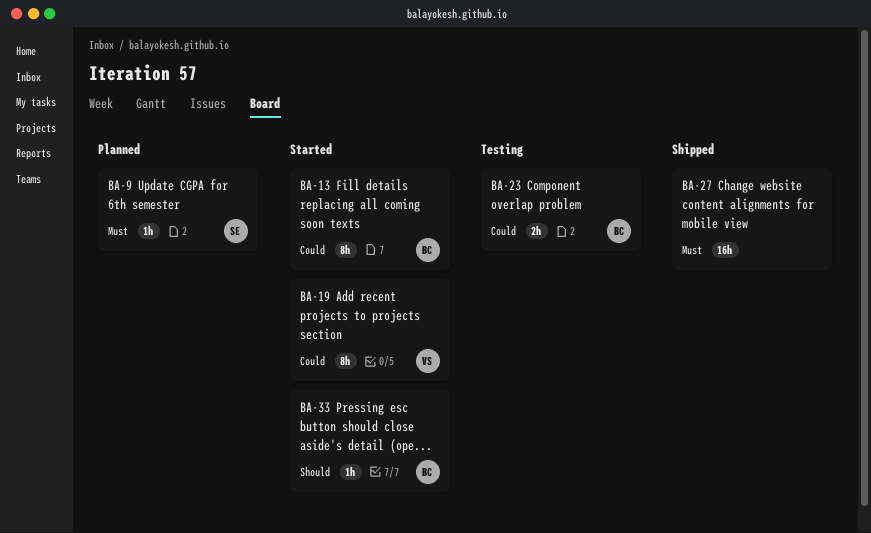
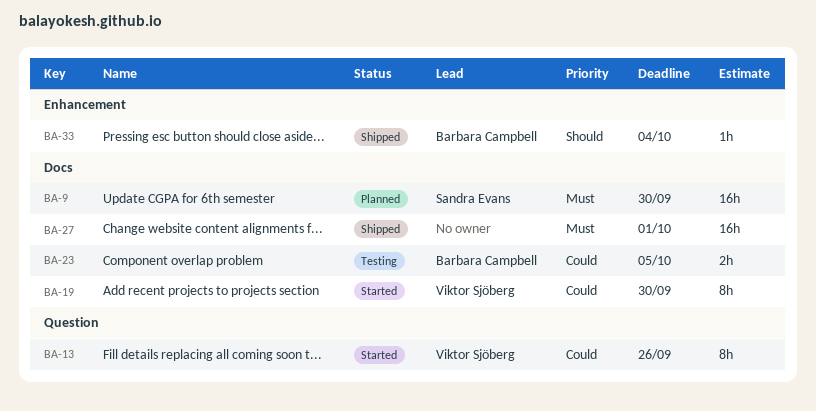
BA-9, estimate: 1h -> 16h
BA-13, owner: Barbara Campbell -> Viktor Sjöberg
BA-33, status: Started -> Shipped

